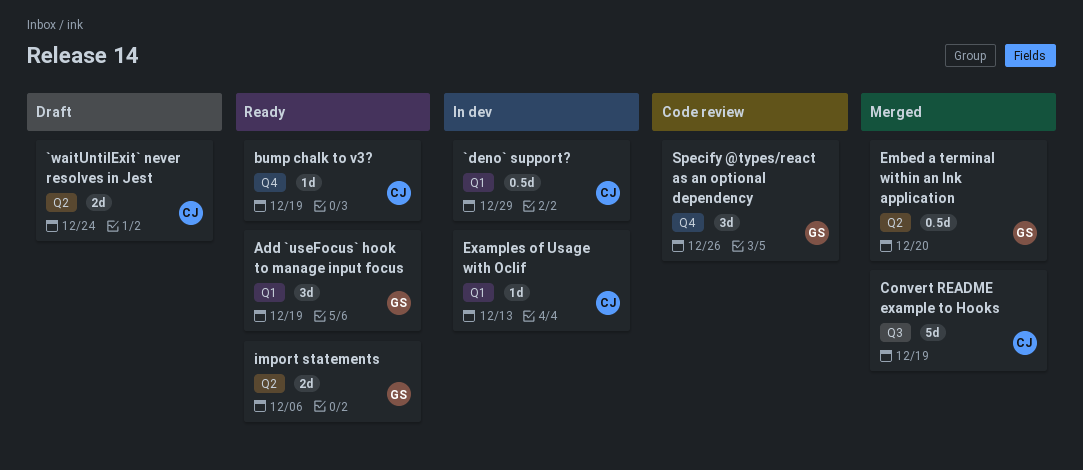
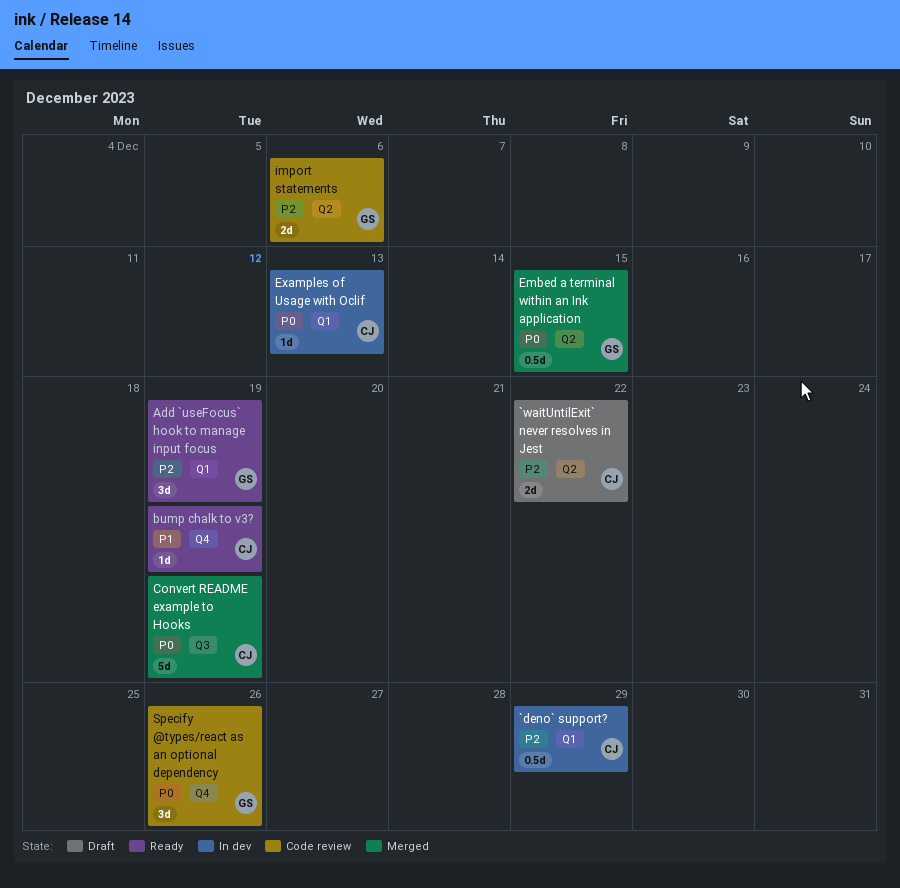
`waitUntilExit` never resolves in Jest, due: Dec 24 -> Dec 22
Embed a terminal within an Ink application, due: Dec 20 -> Dec 15
import statements, status: Ready -> Code review

